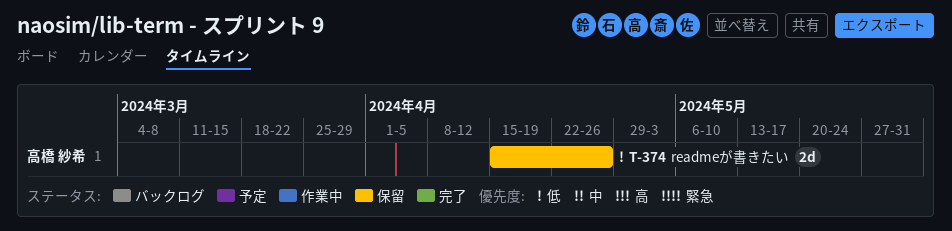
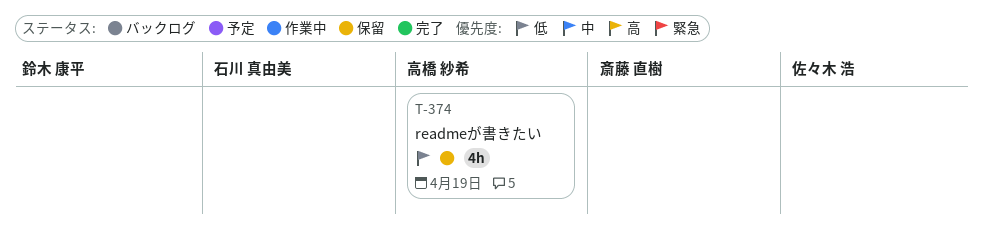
T-374, estimate: 2d -> 4h
T-374, due: Apr 26 -> Apr 19

